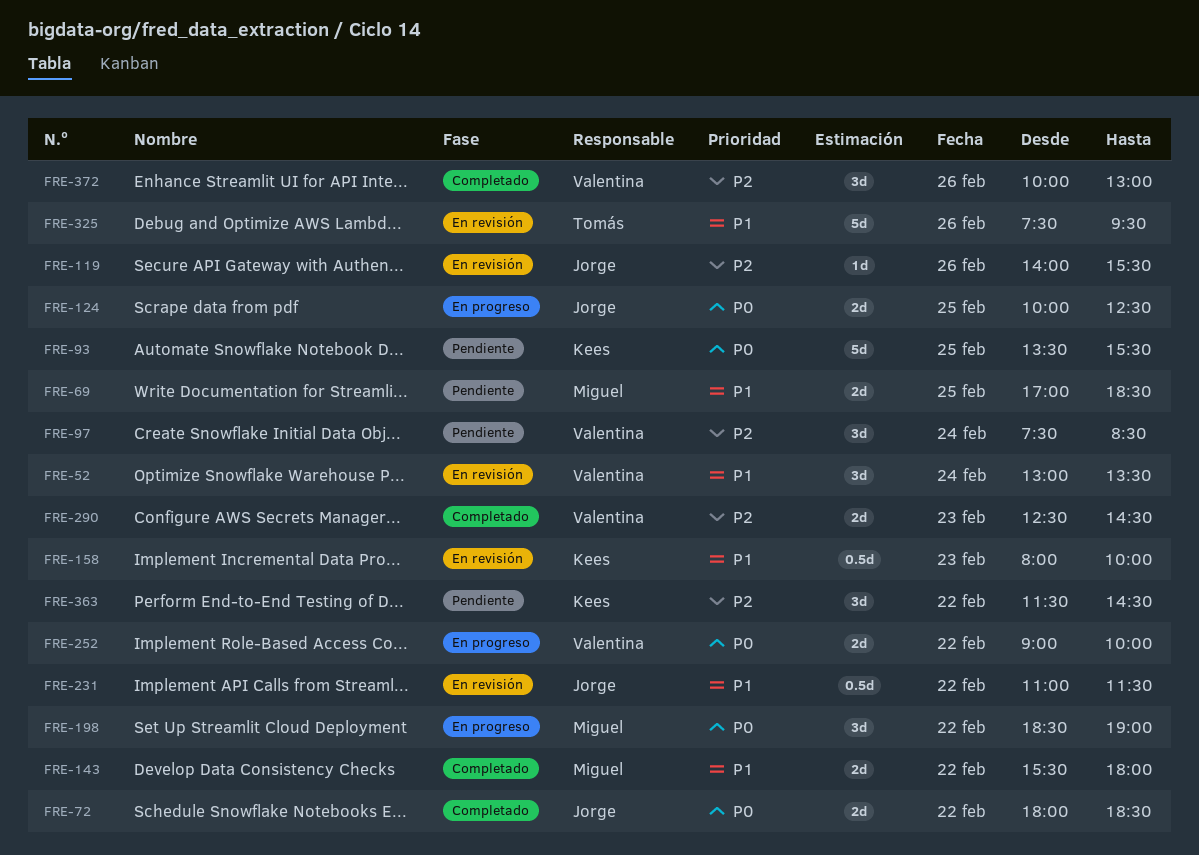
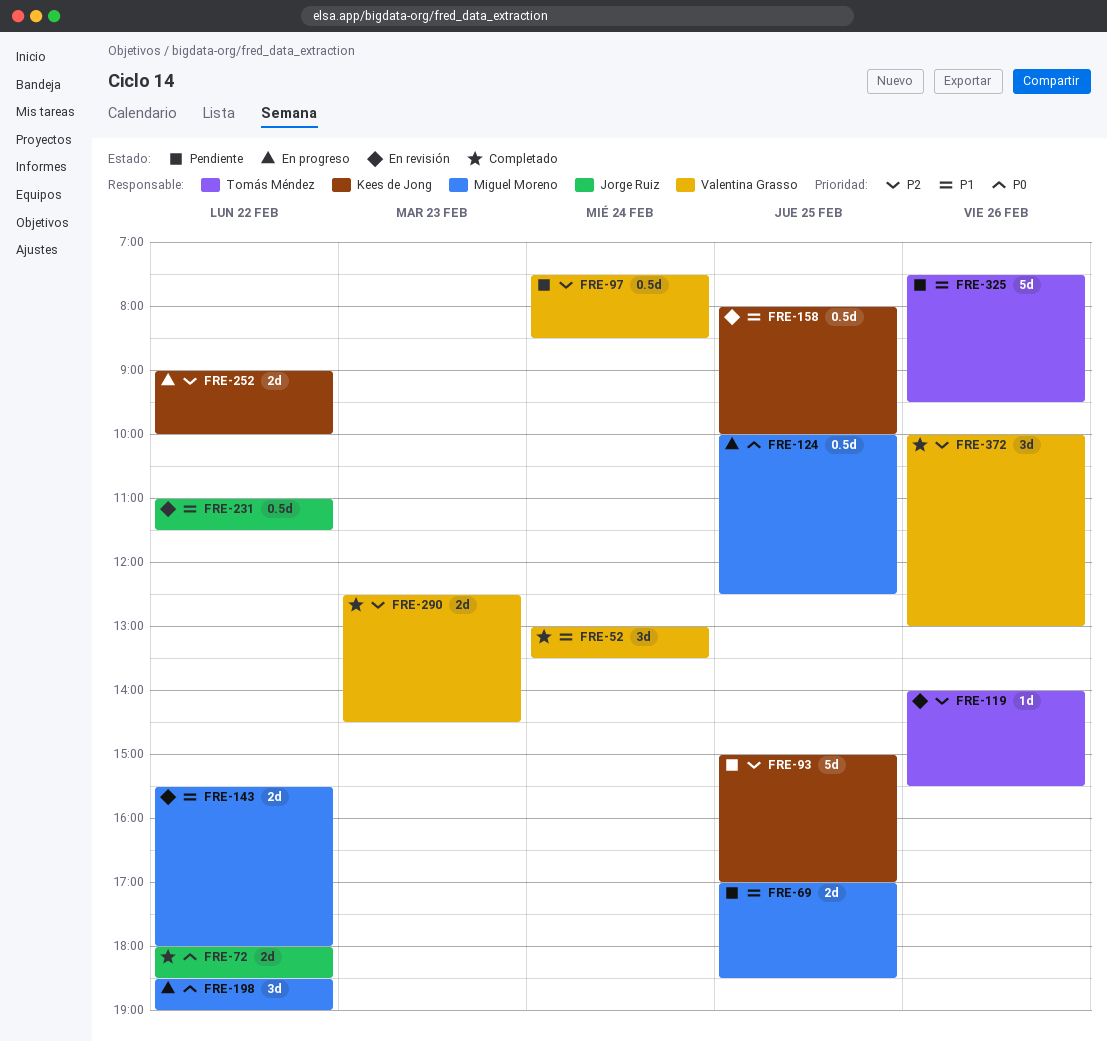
FRE-52, status: En revisión -> Completado
FRE-93, priority: P0 -> P2
FRE-93, begins: 13:30 -> 15:00
FRE-93, ends: 15:30 -> 17:00
FRE-97, estimate: 3d -> 0.5d
FRE-119, owner: Jorge Ruiz -> Tomás Méndez
FRE-124, owner: Jorge Ruiz -> Miguel Moreno
FRE-124, estimate: 2d -> 0.5d
FRE-143, status: Completado -> En revisión
FRE-158, day: Feb 23 -> Feb 25
FRE-252, owner: Valentina Grasso -> Kees de Jong
FRE-252, priority: P0 -> P2
FRE-325, status: En revisión -> Pendiente
FRE-363: present -> none

